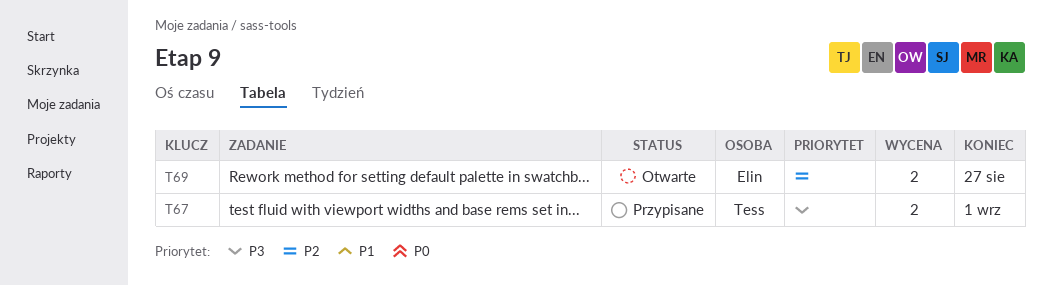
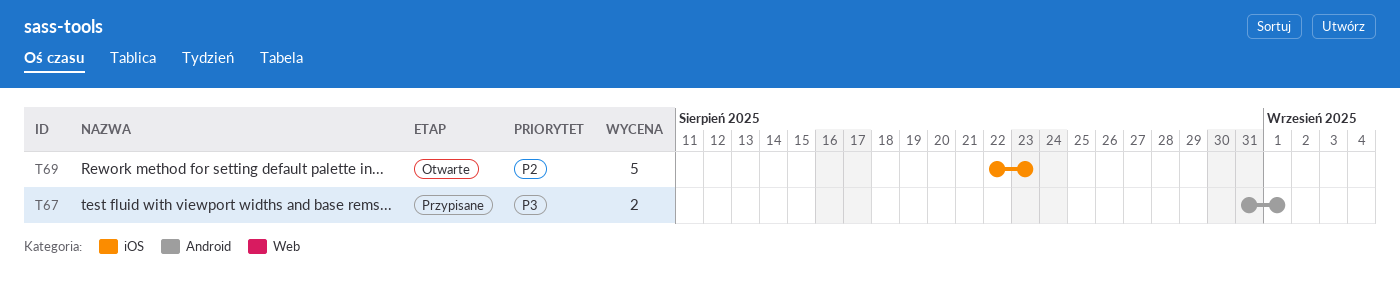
T69, estimate: 2 -> 5
T69, due: Aug 27 -> Aug 23

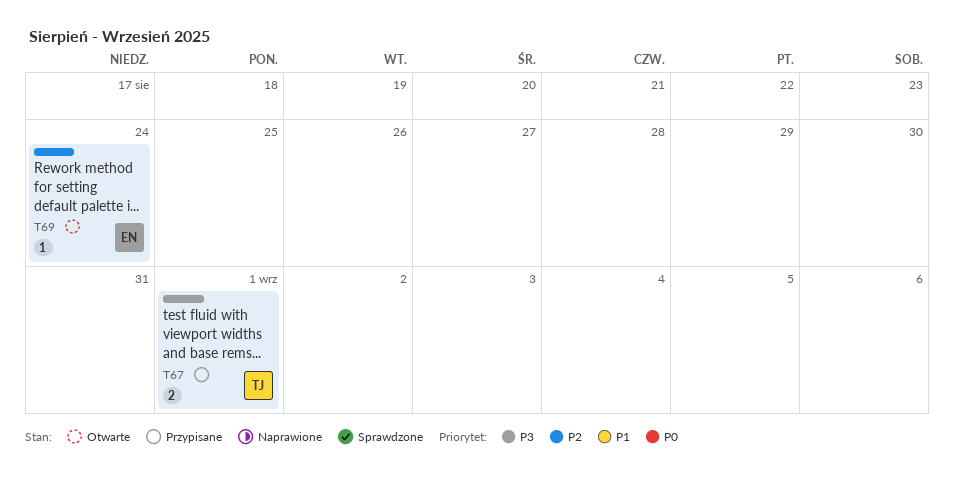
T69, estimate: 5 -> 1
T69, due: Aug 23 -> Aug 24

